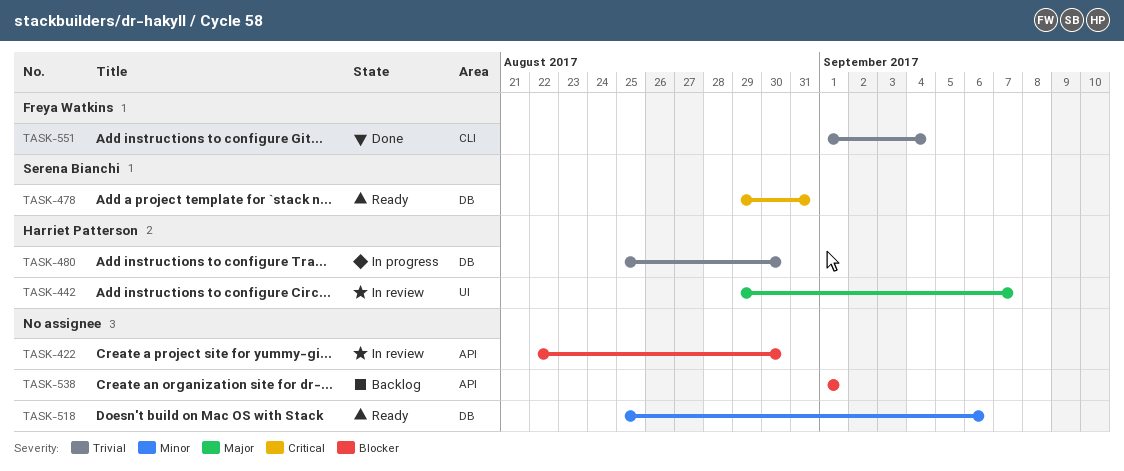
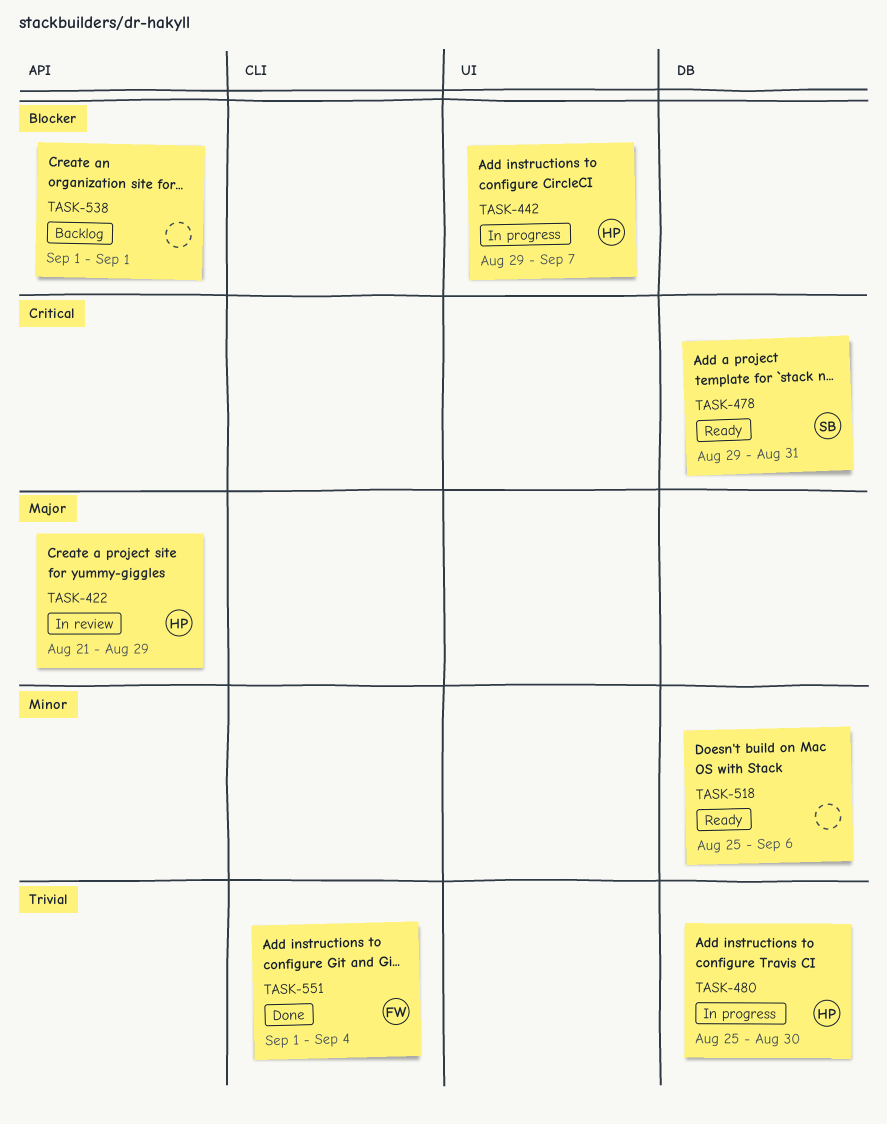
TASK-422, owner: none -> Harriet Patterson
TASK-422, priority: Blocker -> Major
TASK-422, start: Aug 22 -> Aug 21
TASK-422, due: Aug 30 -> Aug 29
TASK-442, status: In review -> In progress
TASK-442, priority: Major -> Blocker

